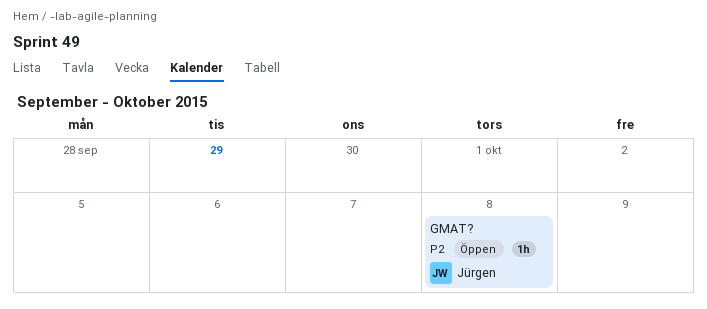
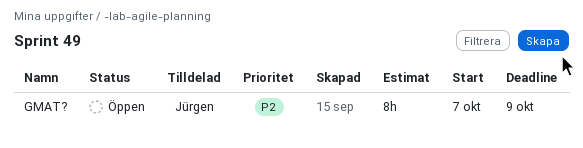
GMAT?, estimate: 1h -> 8h
GMAT?, due: Oct 8 -> Oct 9

